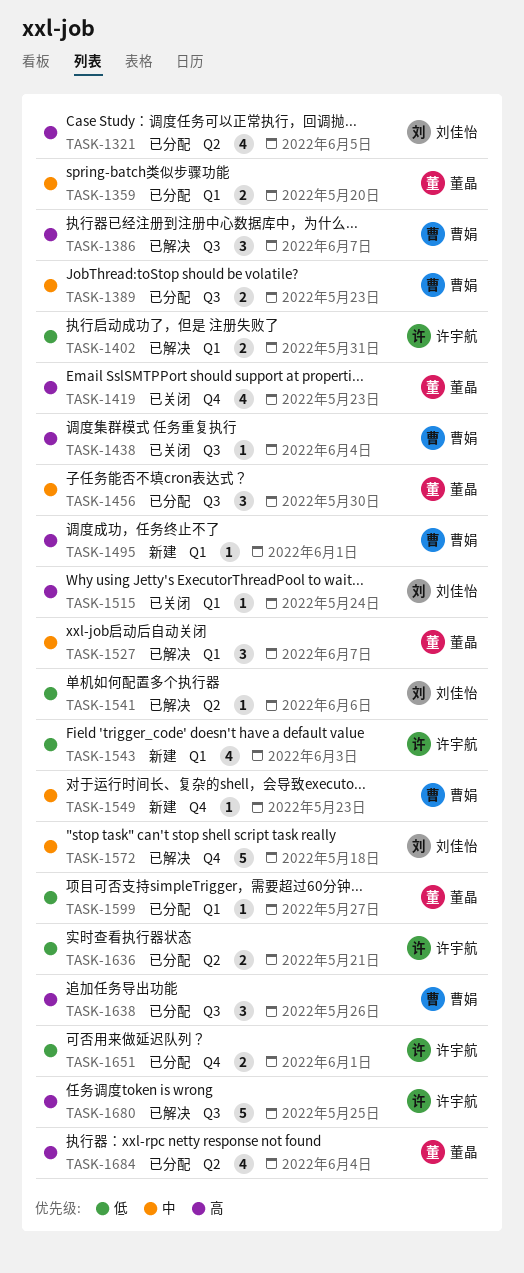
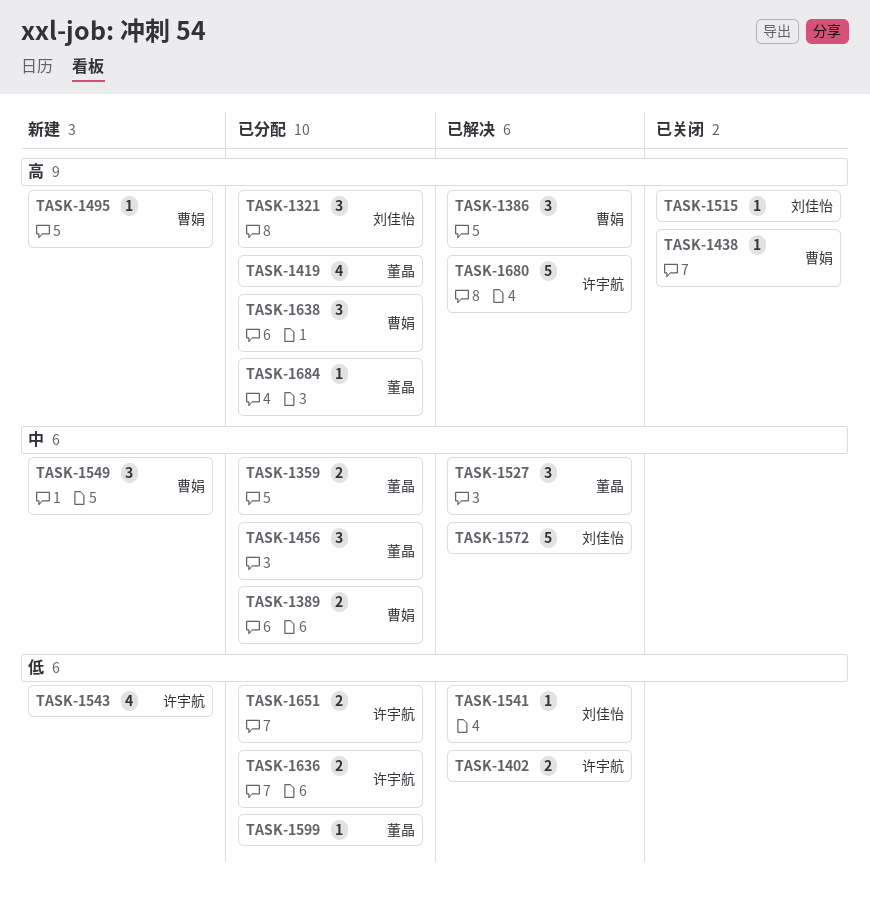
TASK-1321, estimate: 4 -> 3
TASK-1419, status: 已关闭 -> 已分配
TASK-1549, estimate: 1 -> 3
TASK-1684, estimate: 4 -> 1

